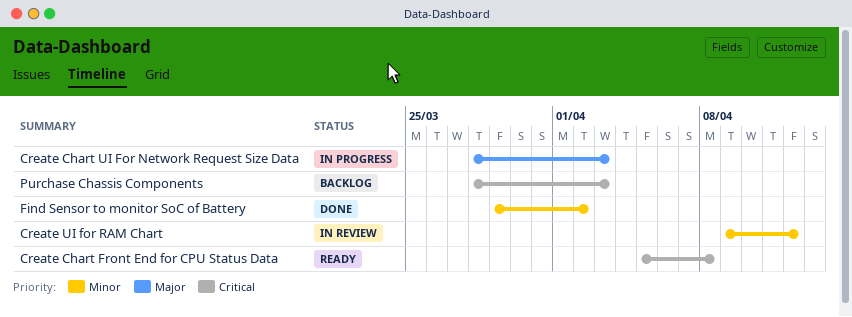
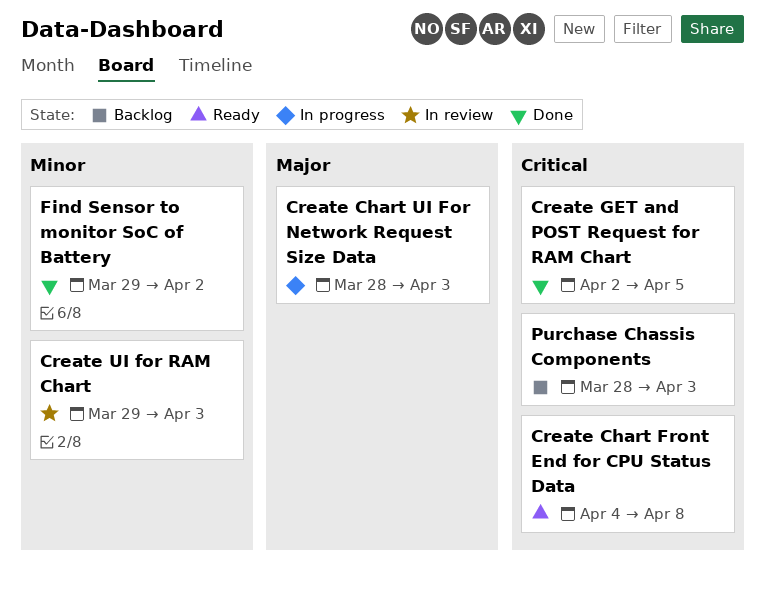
Create Chart Front End for CPU Status Data, start: Apr 5 -> Apr 4
Create GET and POST Request for RAM Chart: none -> present
Create UI for RAM Chart, start: Apr 9 -> Mar 29
Create UI for RAM Chart, due: Apr 12 -> Apr 3

